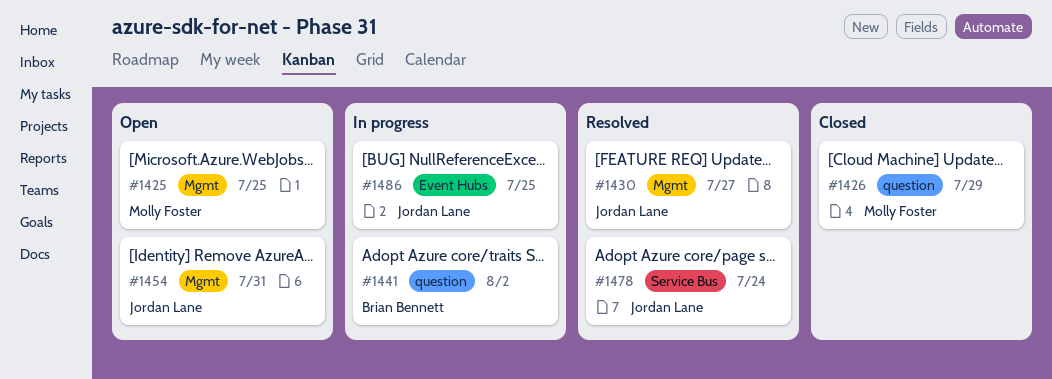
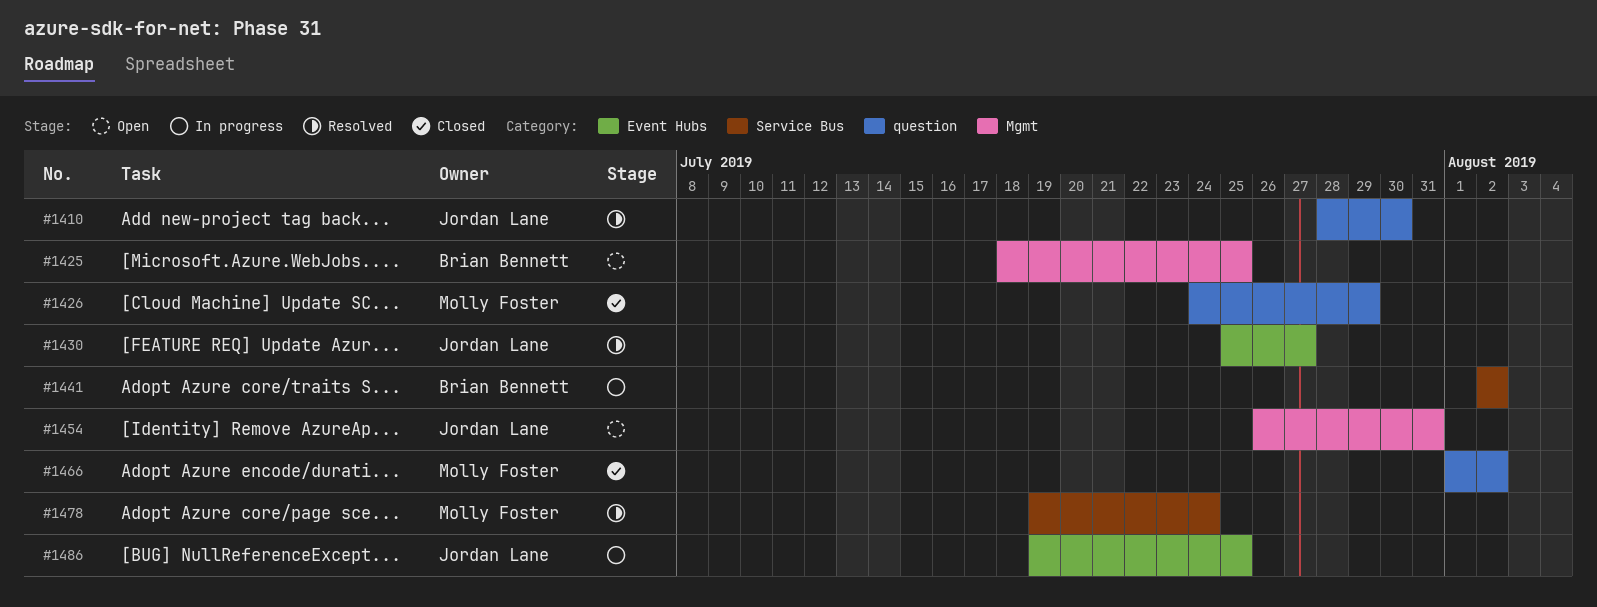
#1410: none -> present
#1425, owner: Molly Foster -> Brian Bennett
#1430, label: Mgmt -> Event Hubs
#1441, label: question -> Service Bus
#1466: none -> present
#1478, owner: Jordan Lane -> Molly Foster

